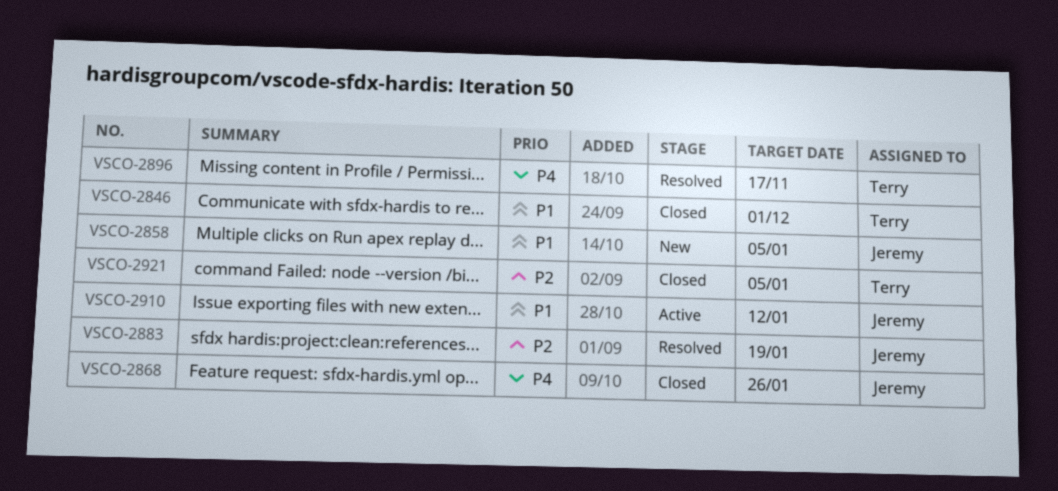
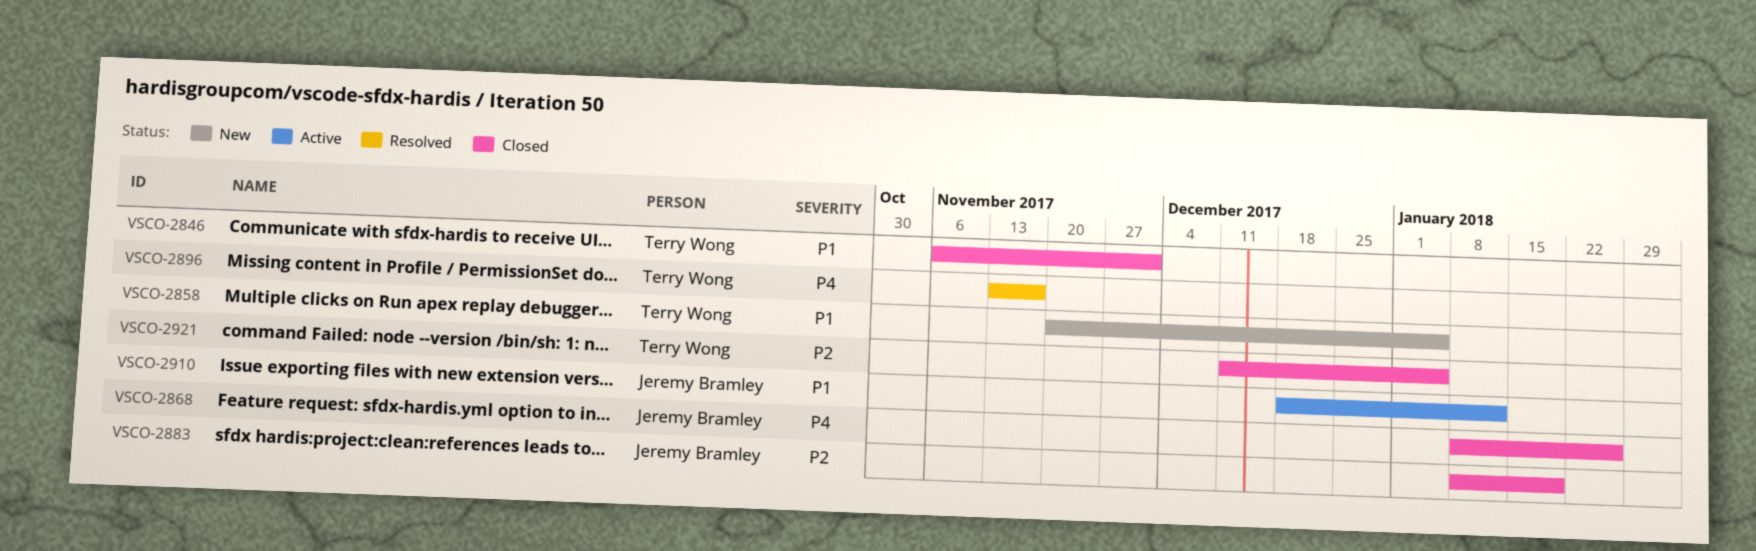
VSCO-2858, owner: Jeremy Bramley -> Terry Wong
VSCO-2883, status: Resolved -> Closed

